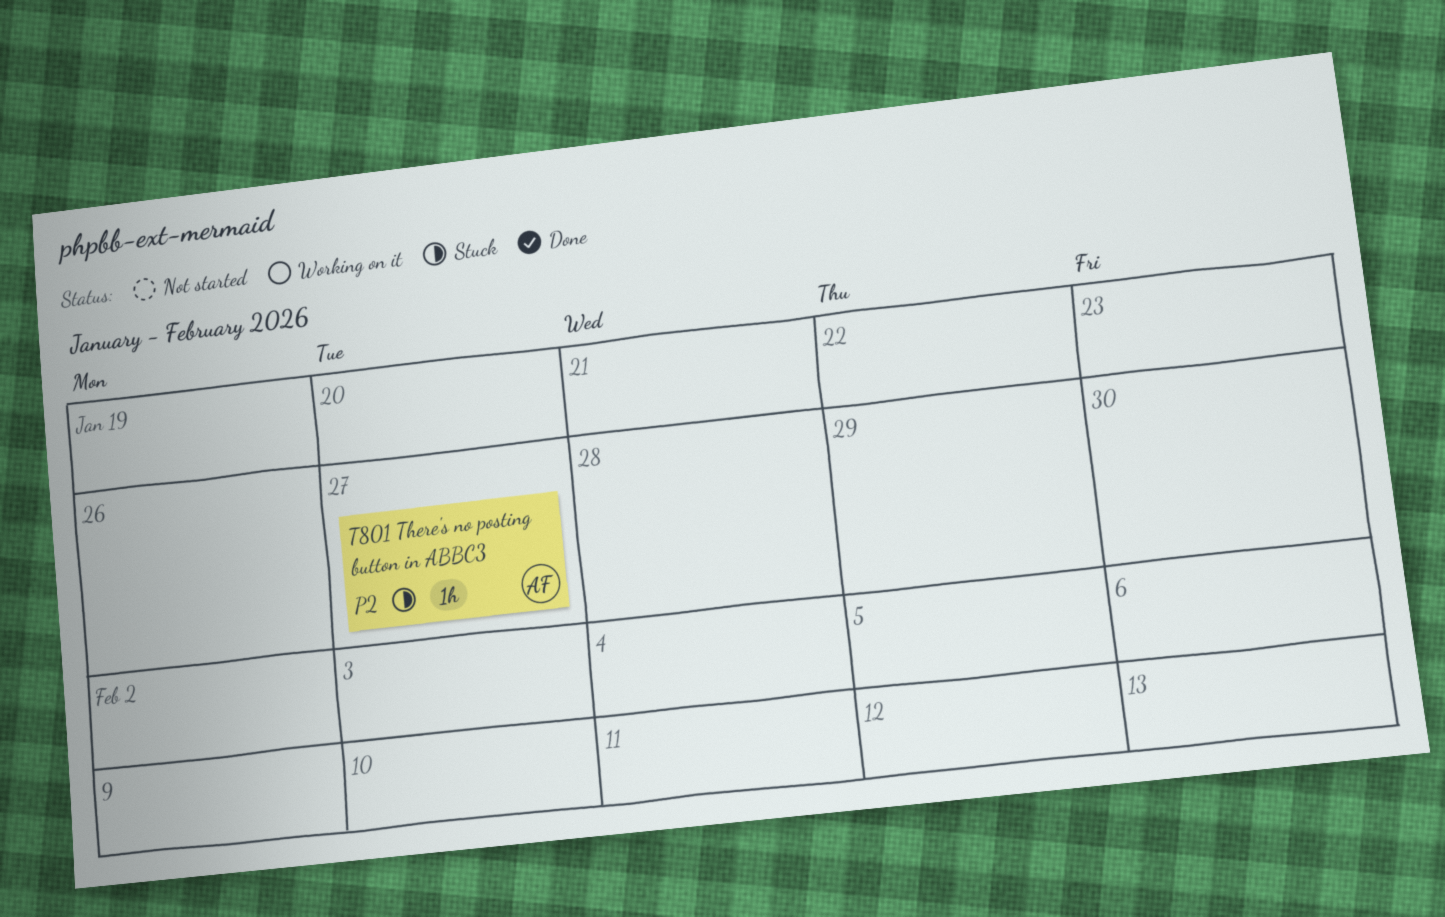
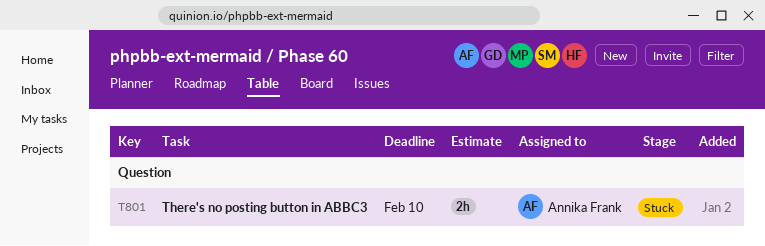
T801, estimate: 1h -> 2h
T801, due: Jan 27 -> Feb 10

